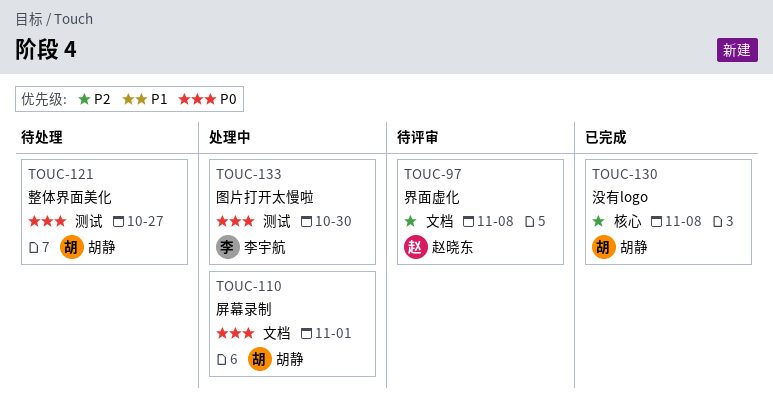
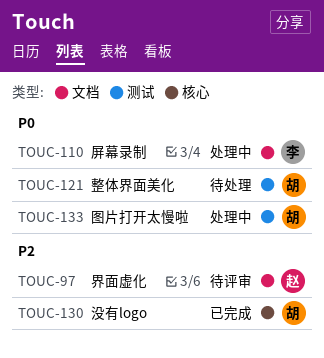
TOUC-110, owner: 胡静 -> 李宇航
TOUC-133, owner: 李宇航 -> 胡静

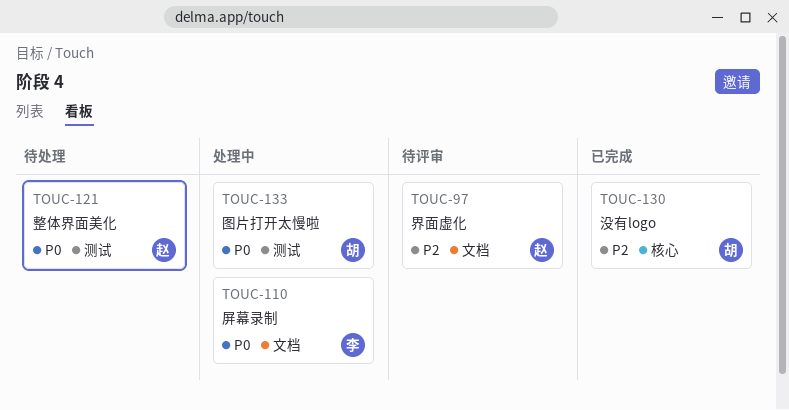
TOUC-121, owner: 胡 -> 赵

